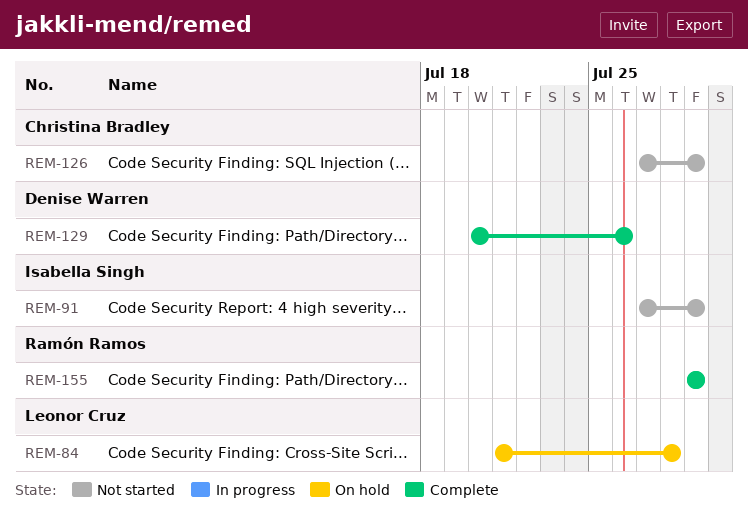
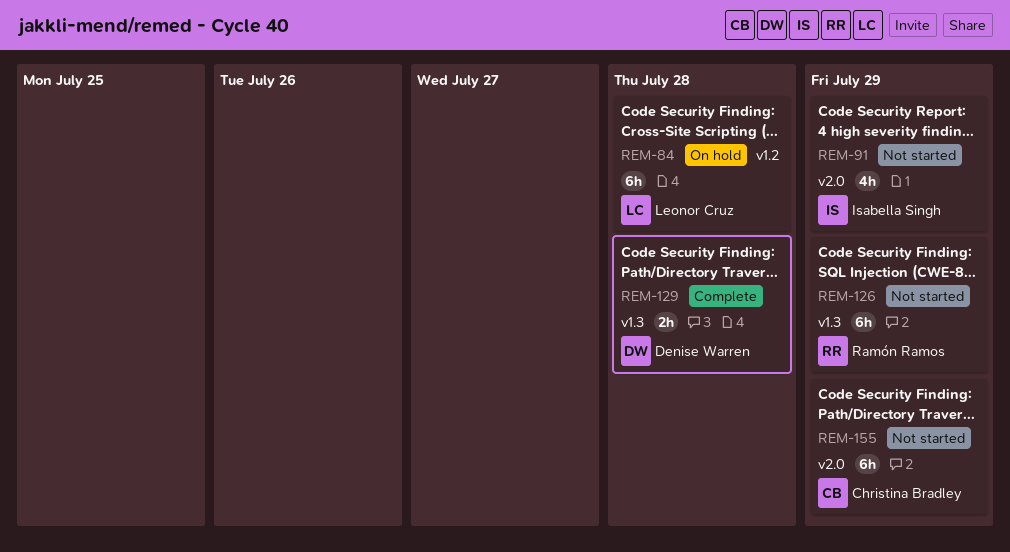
REM-126, owner: Christina Bradley -> Ramón Ramos
REM-129, due: Jul 26 -> Jul 28
REM-155, status: Complete -> Not started
REM-155, owner: Ramón Ramos -> Christina Bradley

